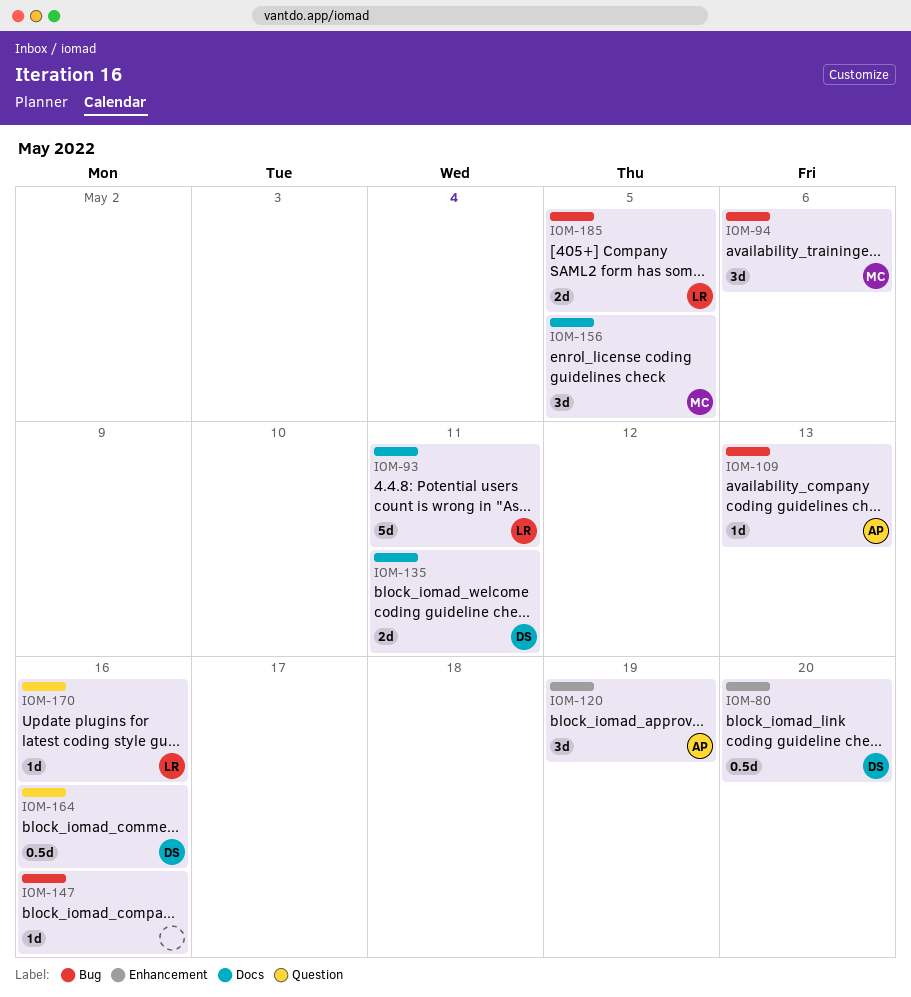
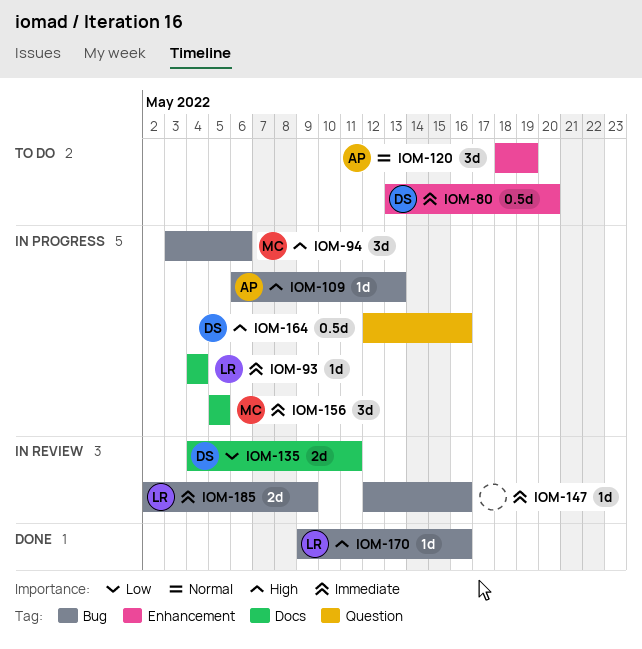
IOM-93, estimate: 5d -> 1d
IOM-93, due: May 11 -> May 4
IOM-170, label: Question -> Bug
IOM-185, due: May 5 -> May 9

